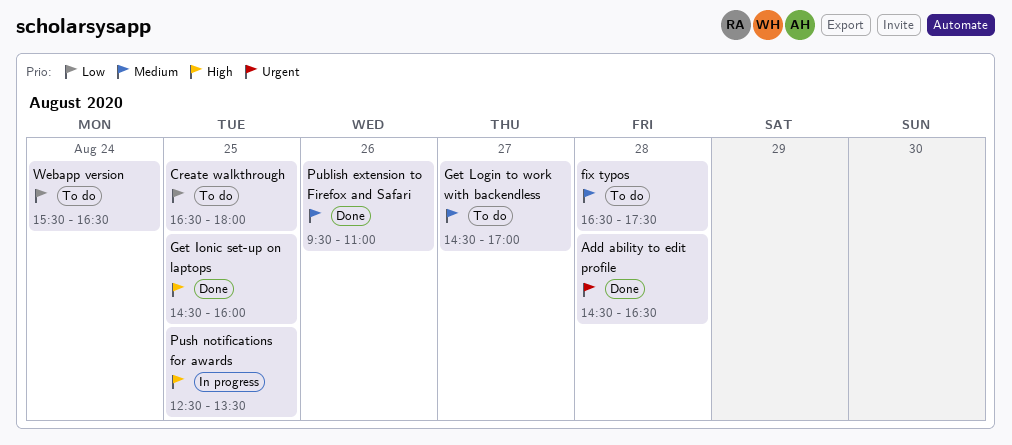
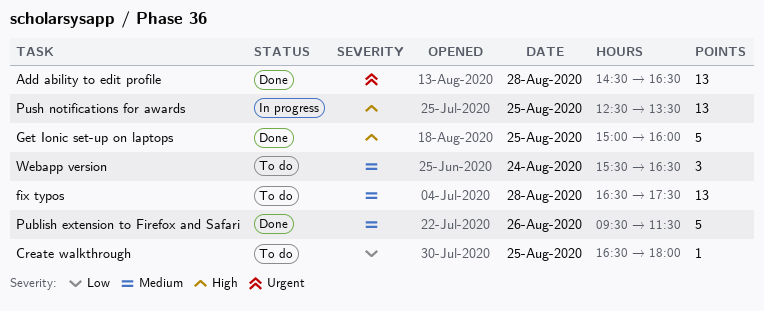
Get Ionic set-up on laptops, begins: 14:30 -> 15:00
Get Login to work with backendless: present -> none
Publish extension to Firefox and Safari, ends: 11:00 -> 11:30
Webapp version, priority: Low -> Medium

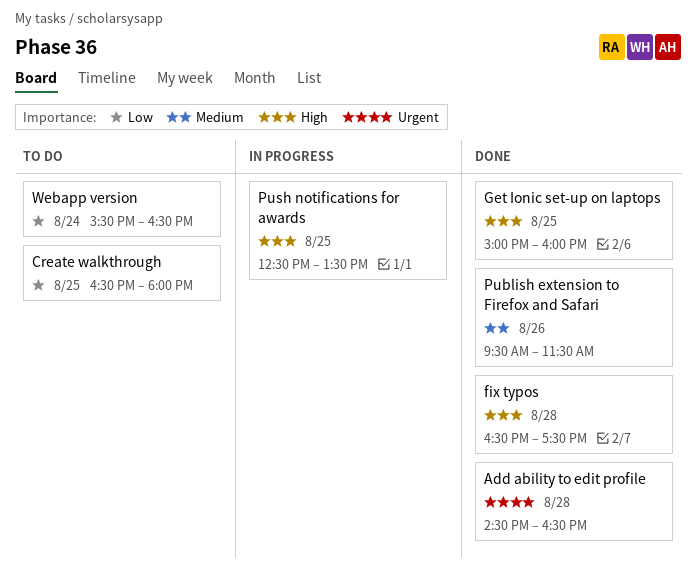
fix typos, status: To do -> Done
fix typos, priority: Medium -> High
Webapp version, priority: Medium -> Low

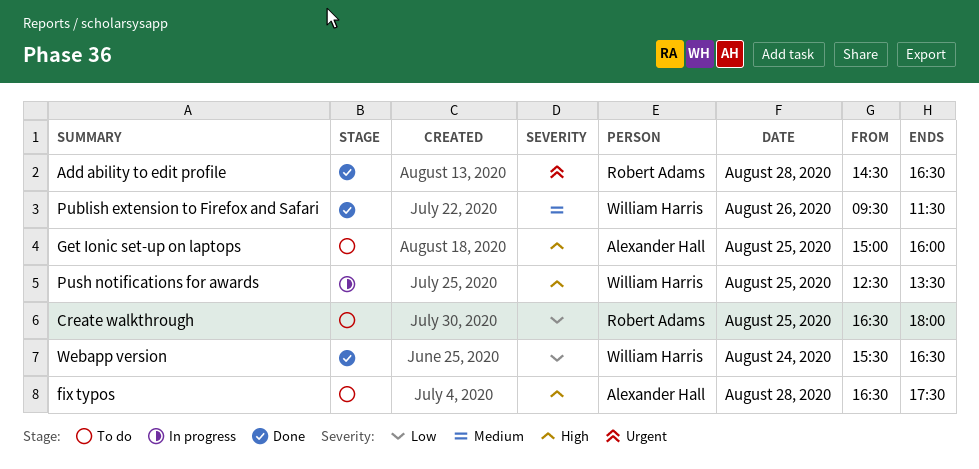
fix typos, status: Done -> To do
Get Ionic set-up on laptops, status: Done -> To do
Webapp version, status: To do -> Done

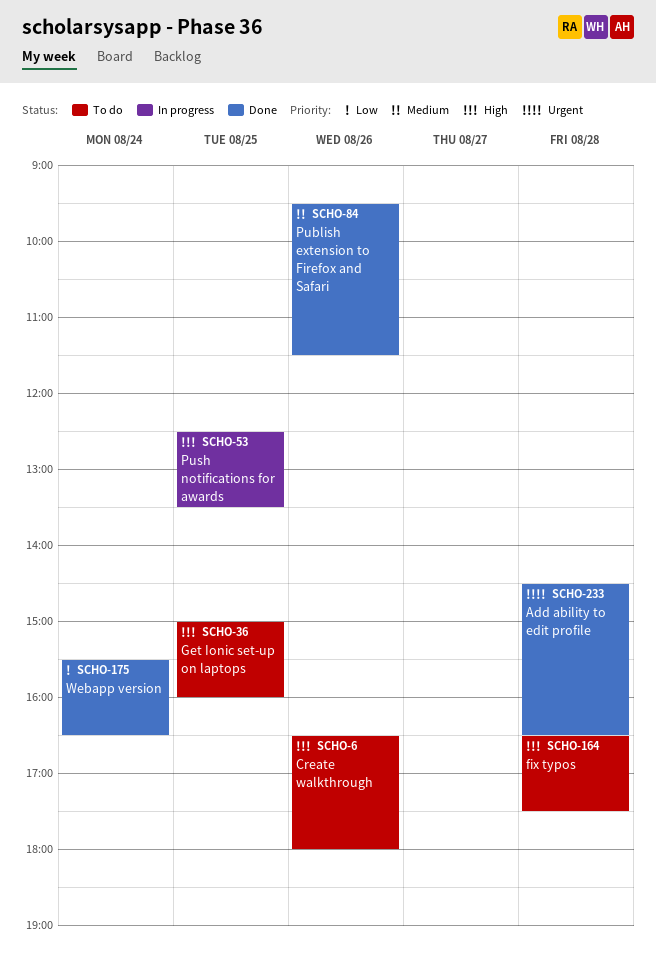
Create walkthrough, priority: Low -> High
Create walkthrough, day: Aug 25 -> Aug 26

